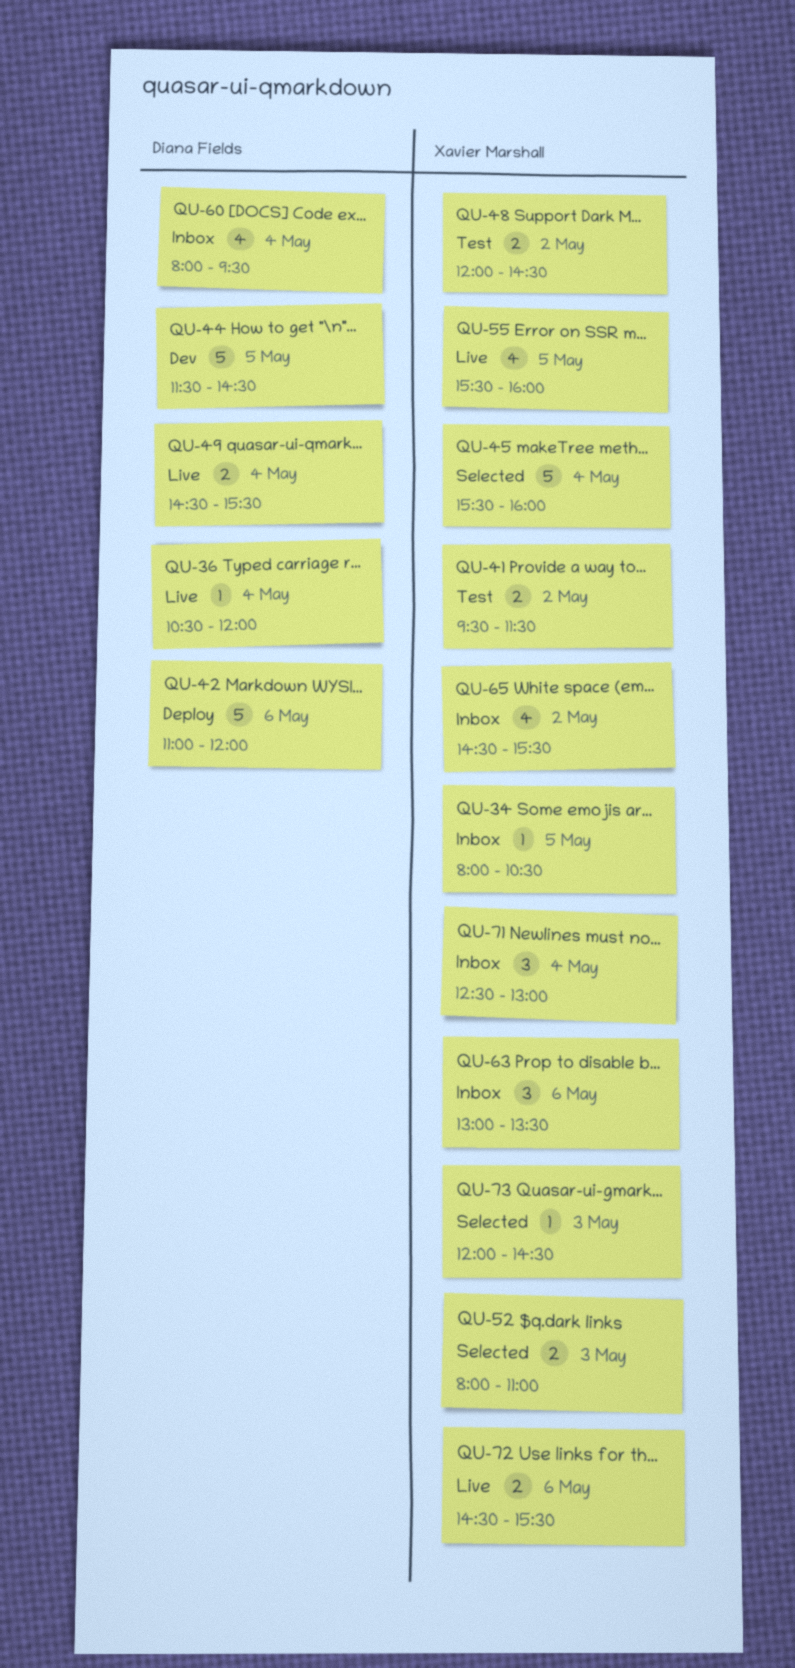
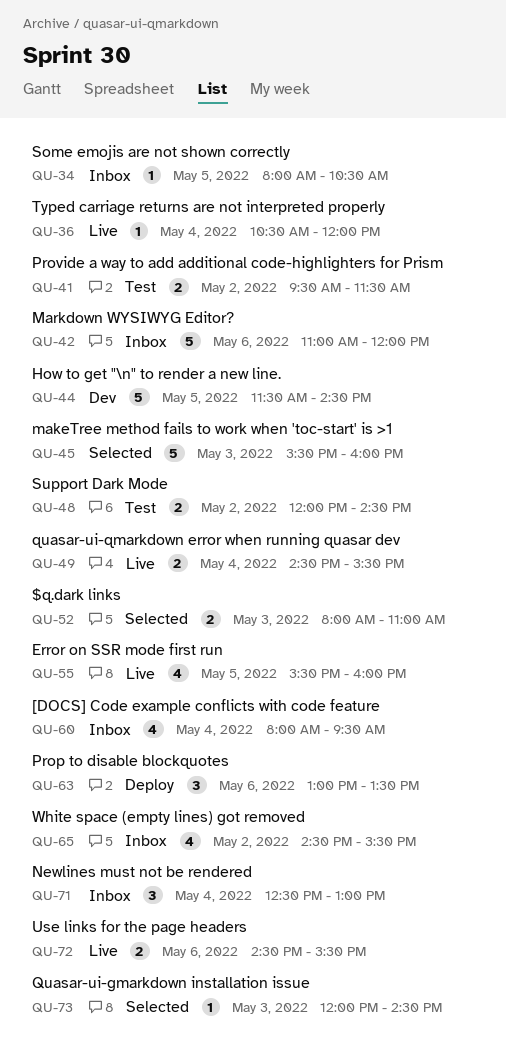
QU-42, status: Deploy -> Inbox
QU-45, day: May 4 -> May 3
QU-63, status: Inbox -> Deploy

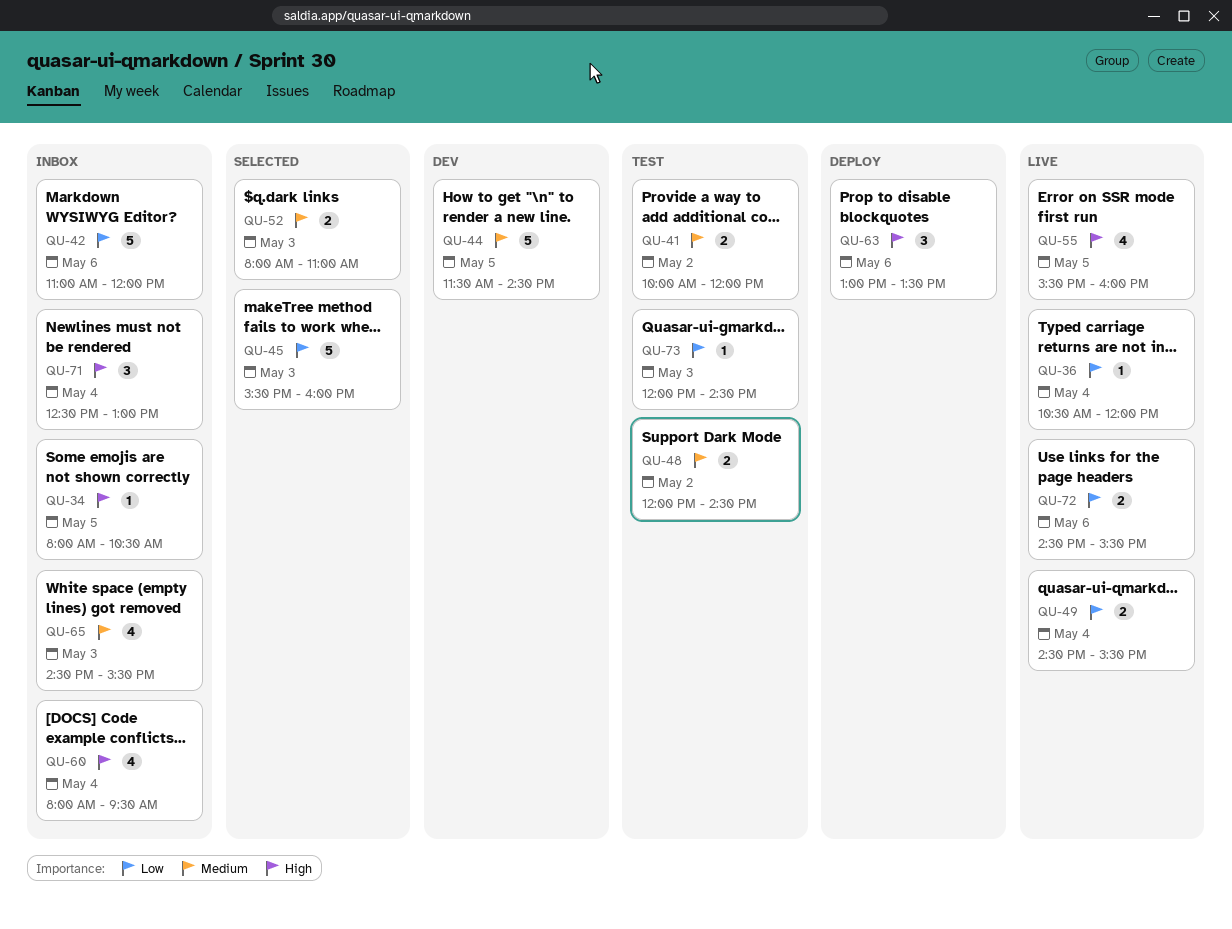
QU-41, begins: 09:30 -> 10:00
QU-41, ends: 11:30 -> 12:00
QU-65, day: May 2 -> May 3
QU-73, status: Selected -> Test

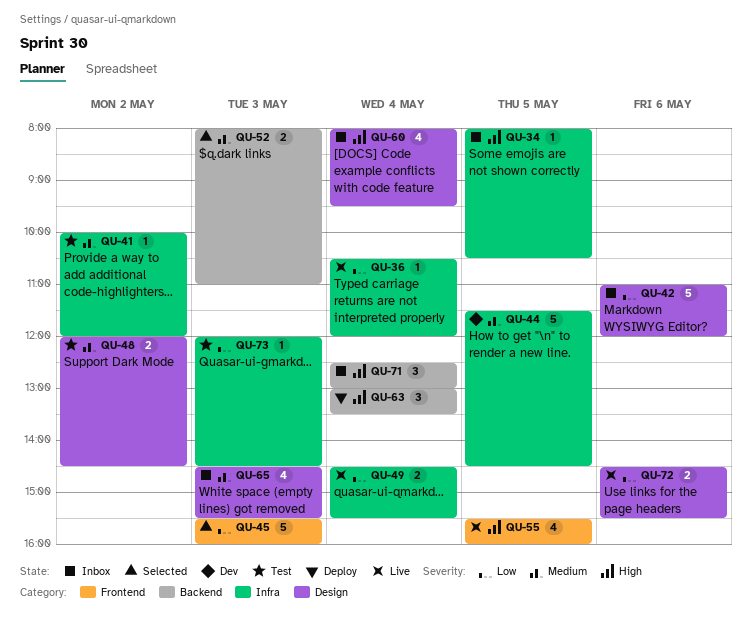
QU-41, estimate: 2 -> 1
QU-63, day: May 6 -> May 4

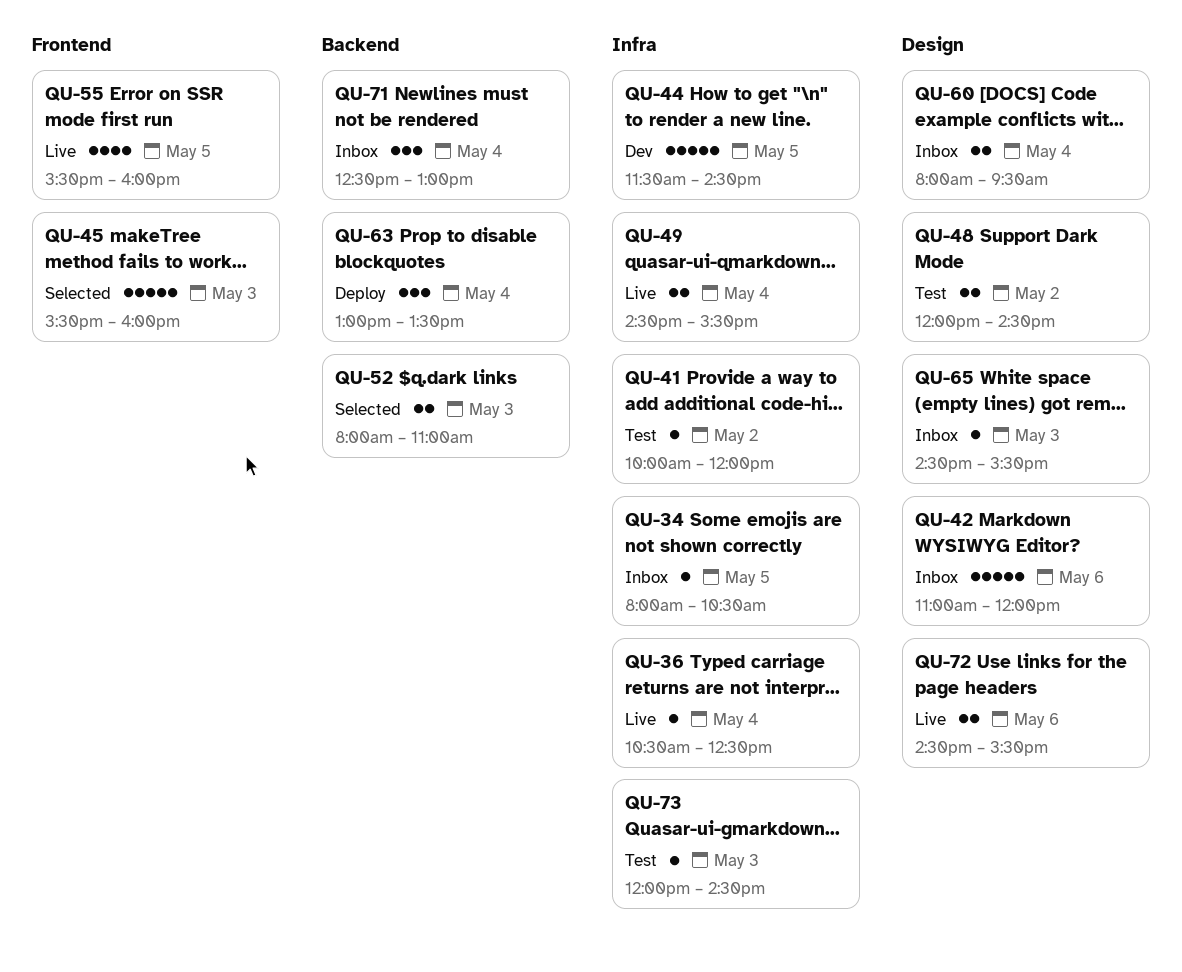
QU-36, ends: 12:00 -> 12:30
QU-60, estimate: 4 -> 2
QU-65, estimate: 4 -> 1

